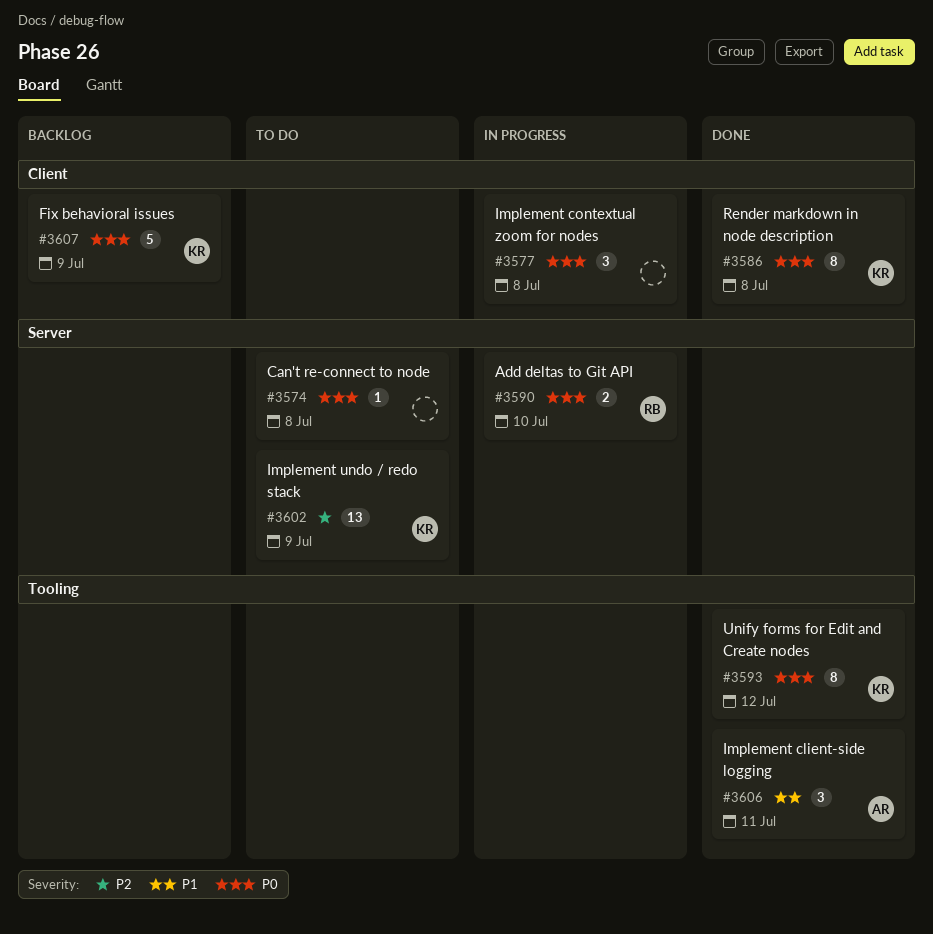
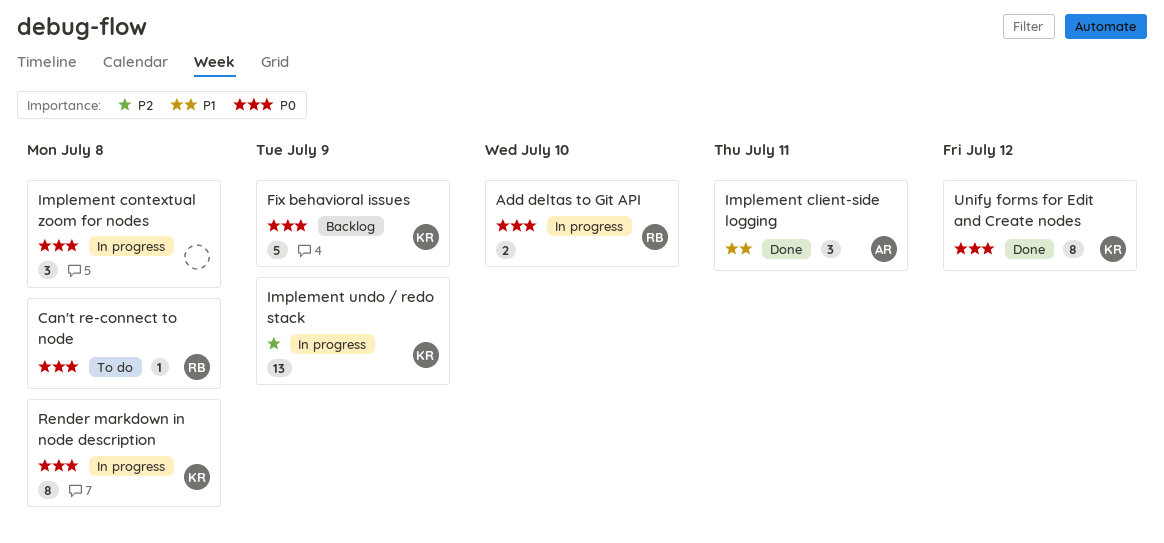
Can't re-connect to node, owner: none -> RB
Implement undo / redo stack, status: To do -> In progress
Render markdown in node description, status: Done -> In progress

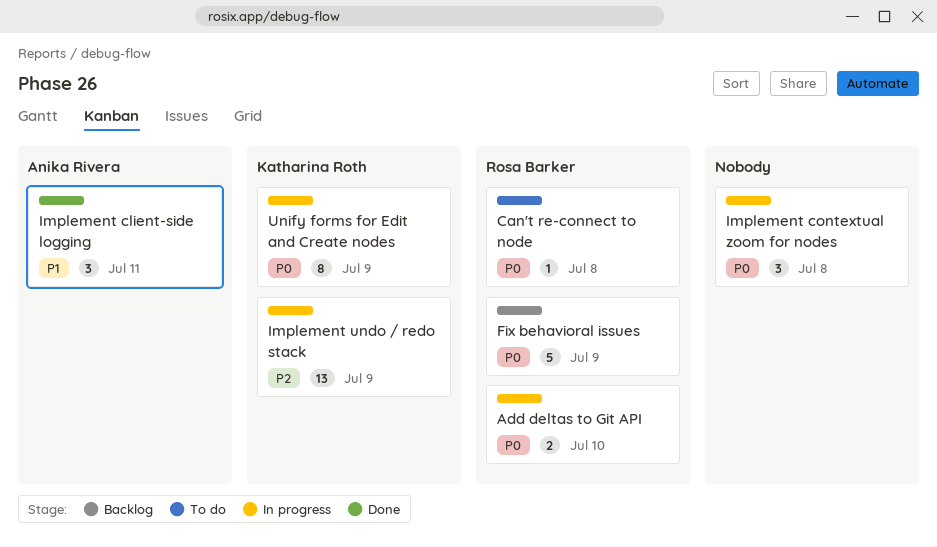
Fix behavioral issues, owner: Katharina Roth -> Rosa Barker
Render markdown in node description: present -> none
Unify forms for Edit and Create nodes, status: Done -> In progress
Unify forms for Edit and Create nodes, due: Jul 12 -> Jul 9

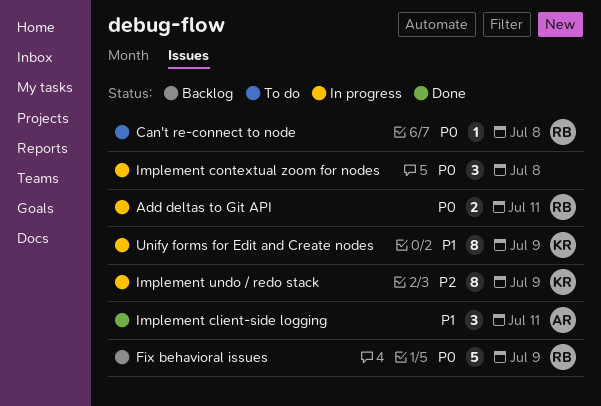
Add deltas to Git API, due: Jul 10 -> Jul 11
Implement undo / redo stack, estimate: 13 -> 8
Unify forms for Edit and Create nodes, priority: P0 -> P1

